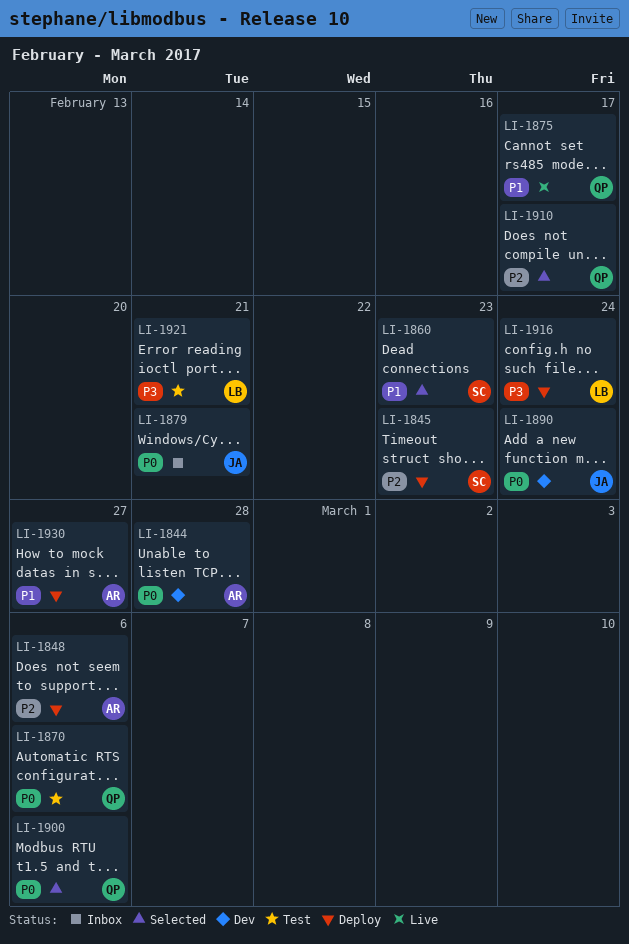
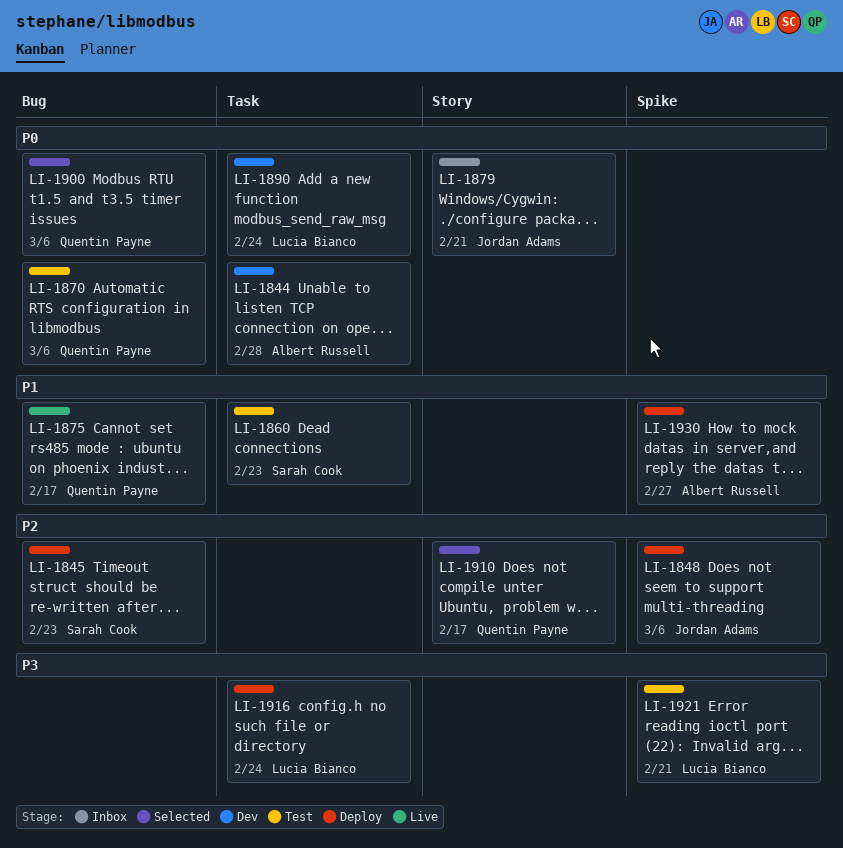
LI-1848, owner: Albert Russell -> Jordan Adams
LI-1860, status: Selected -> Test
LI-1890, owner: Jordan Adams -> Lucia Bianco

